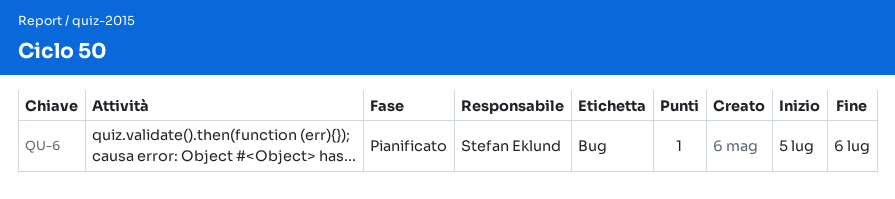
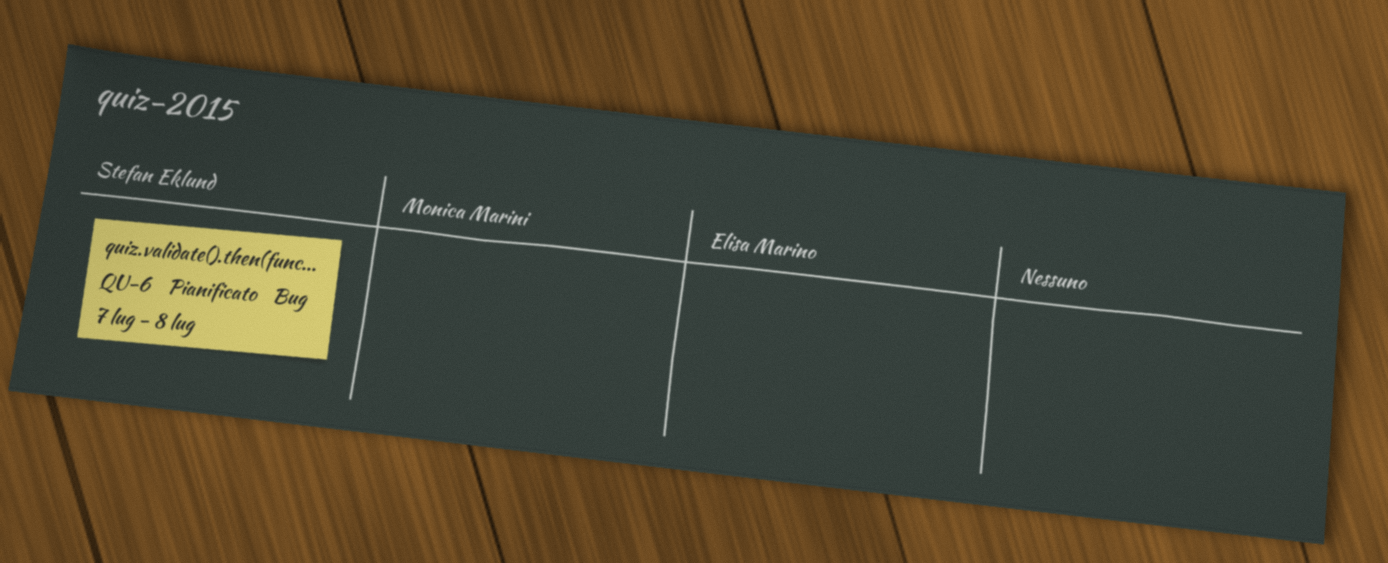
QU-6, start: Jul 5 -> Jul 7
QU-6, due: Jul 6 -> Jul 8

